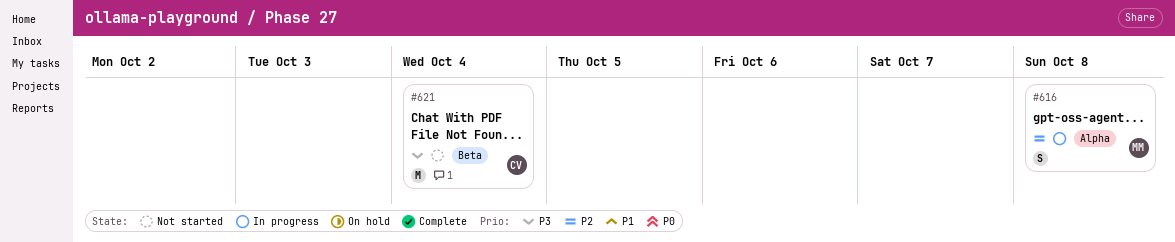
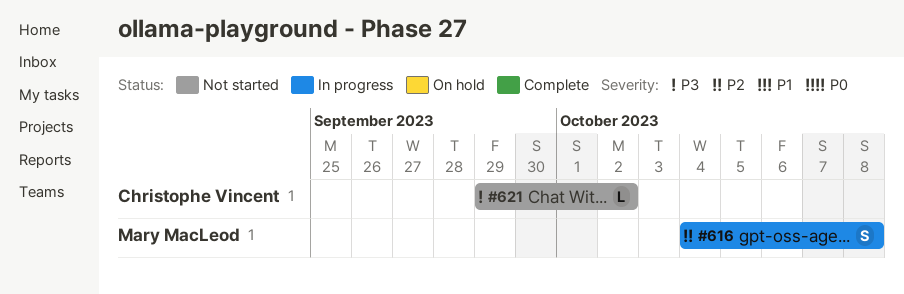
#621, estimate: M -> L
#621, due: Oct 4 -> Oct 2

